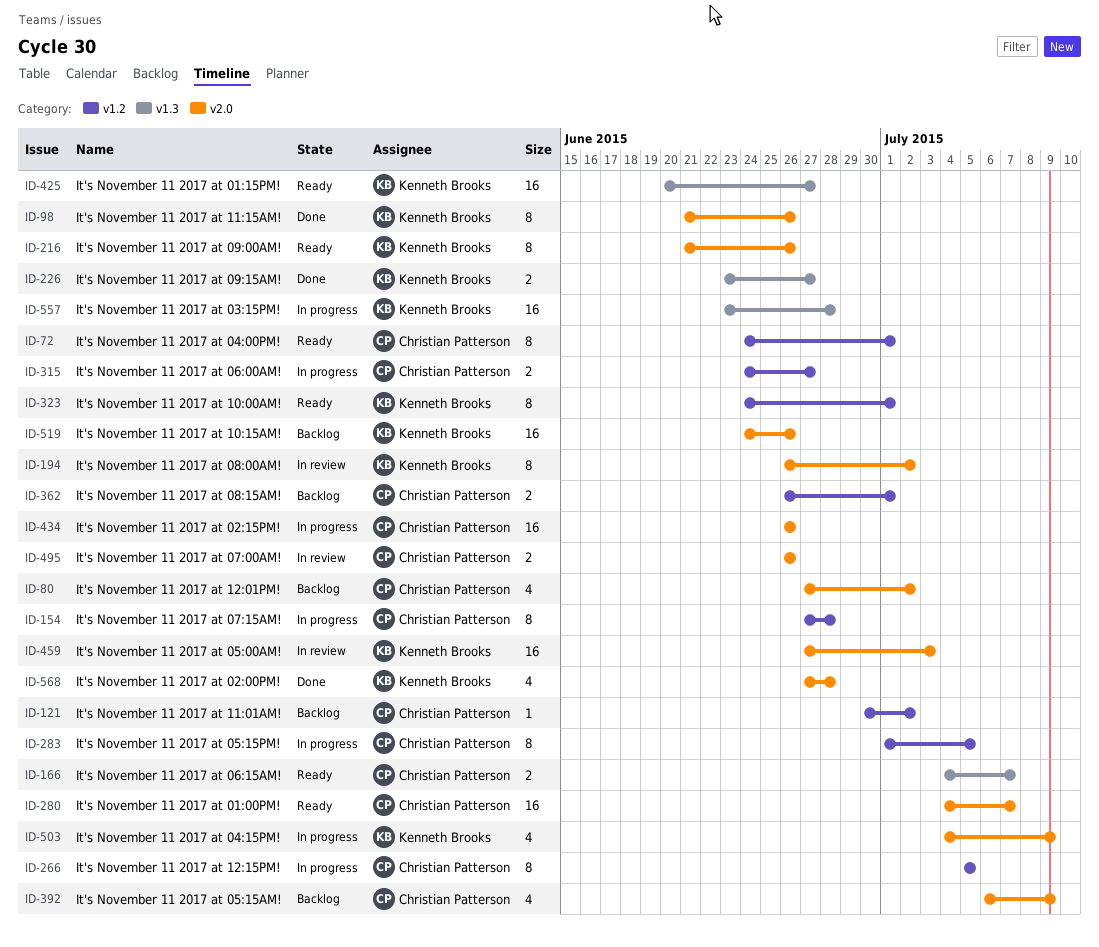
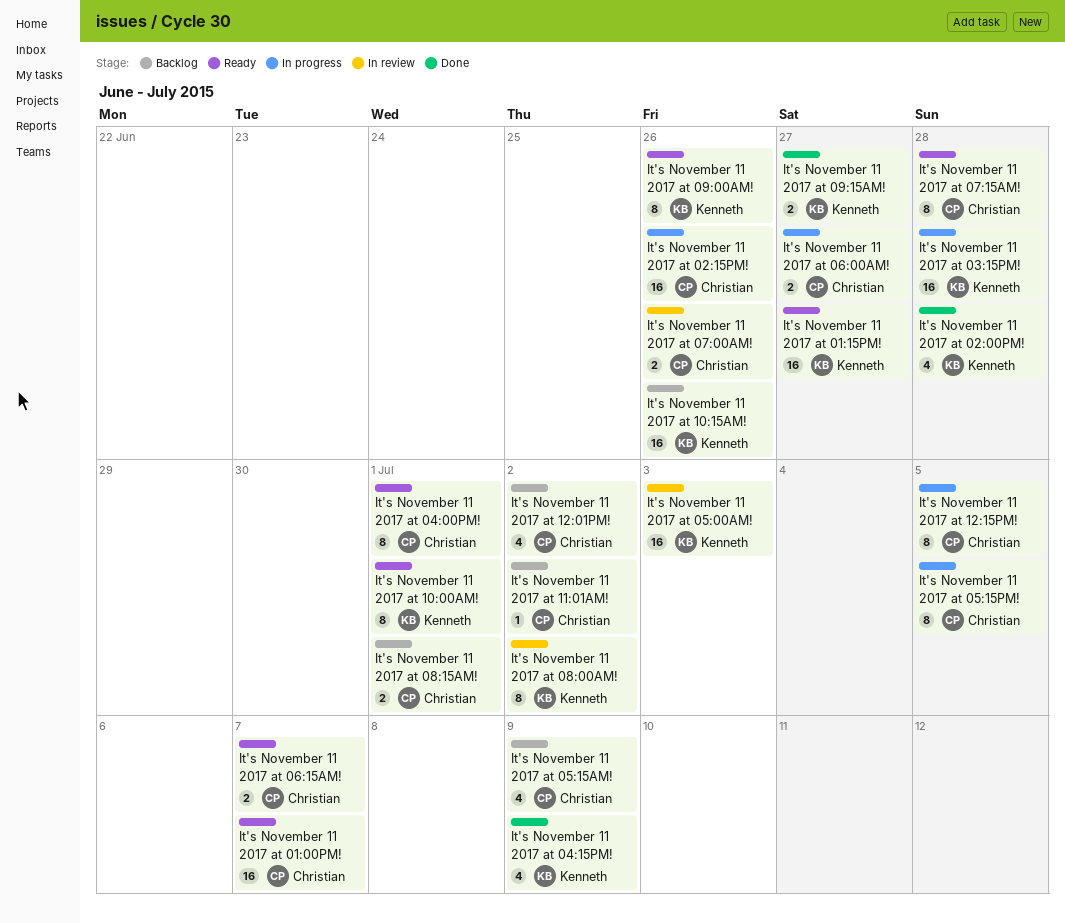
It's November 11 2017 at 04:15PM!, status: In progress -> Done
It's November 11 2017 at 07:15AM!, status: In progress -> Ready
It's November 11 2017 at 11:15AM!: present -> none

